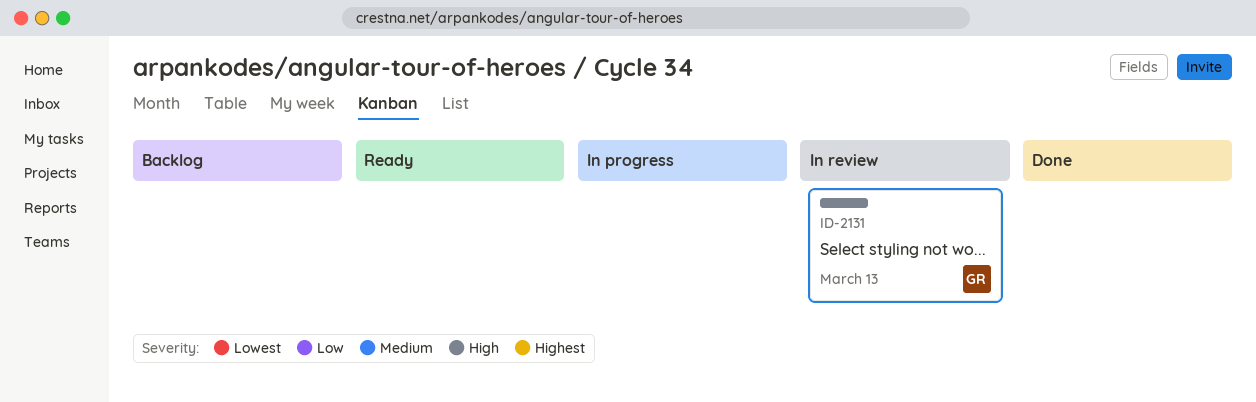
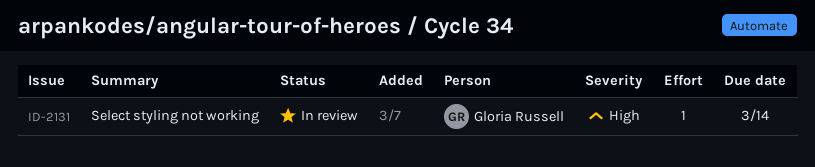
ID-2131, due: Mar 13 -> Mar 14

